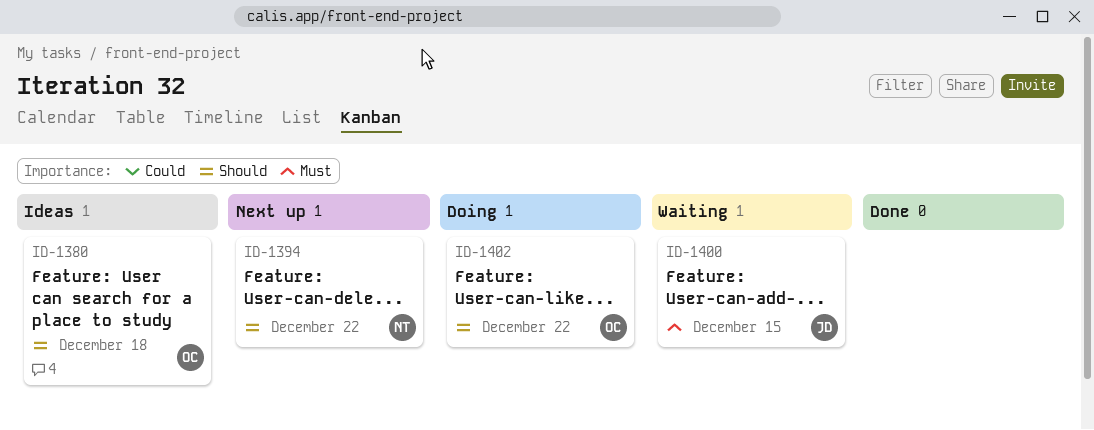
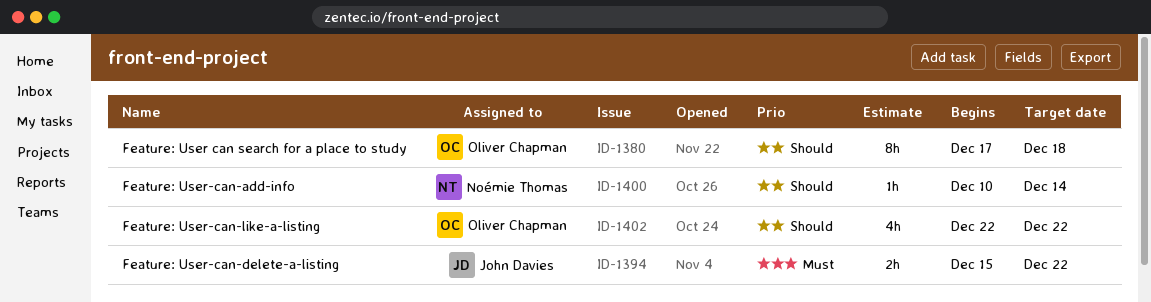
ID-1394, owner: Noémie Thomas -> John Davies
ID-1394, priority: Should -> Must
ID-1400, owner: John Davies -> Noémie Thomas
ID-1400, priority: Must -> Should
ID-1400, due: Dec 15 -> Dec 14

